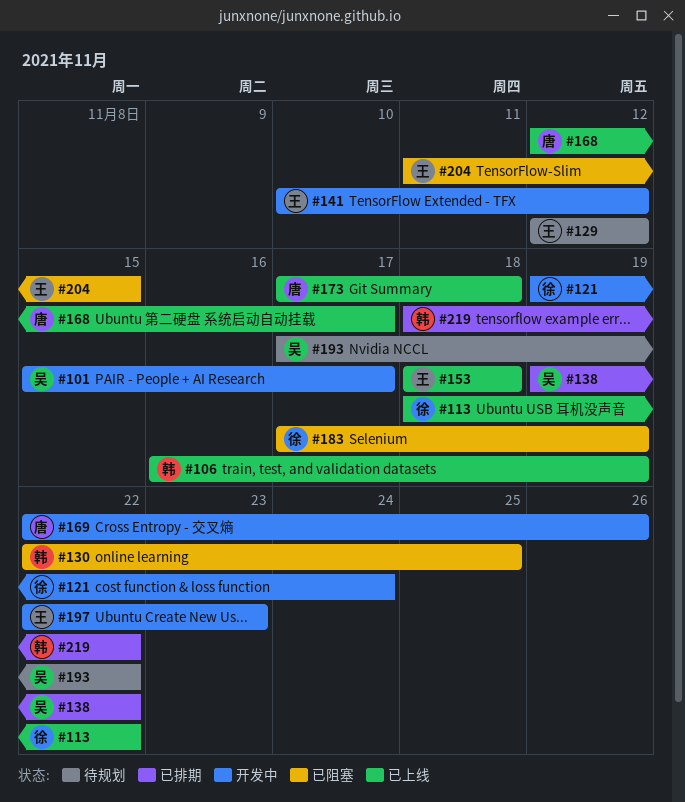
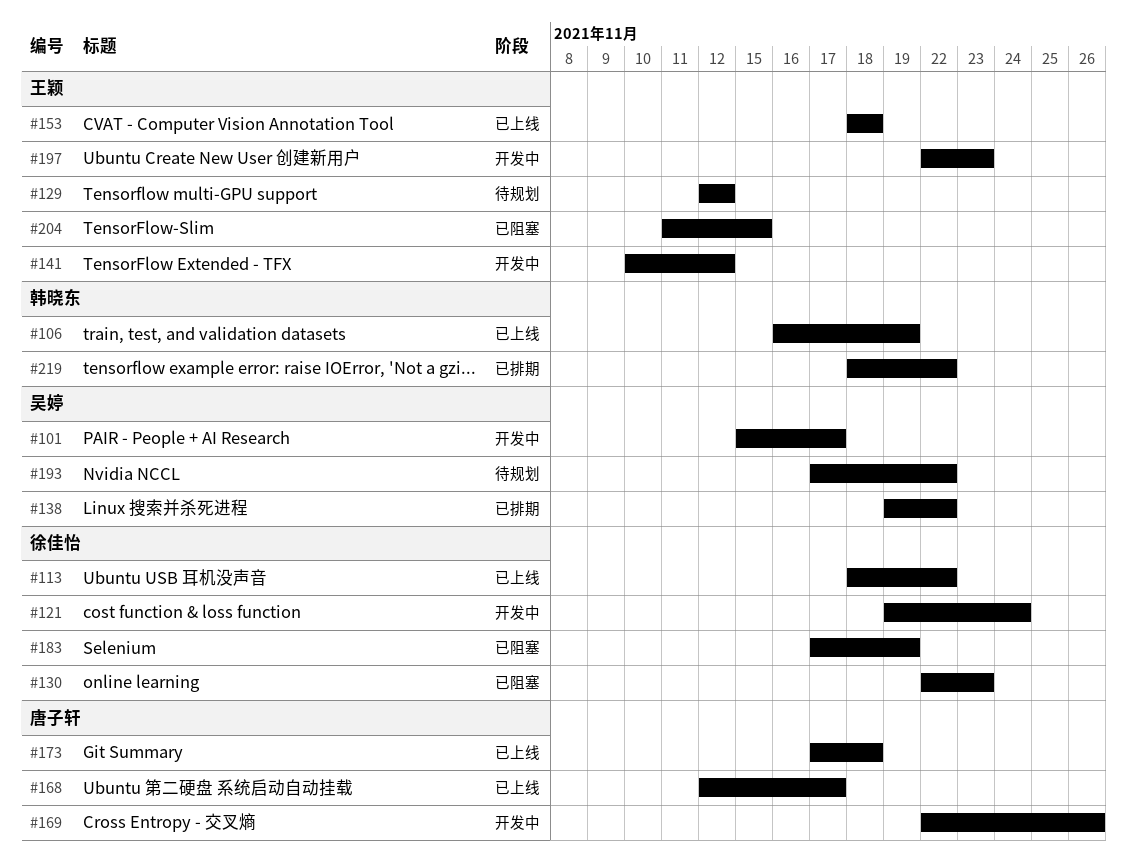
#130, owner: 韩晓东 -> 徐佳怡
#130, due: Nov 25 -> Nov 23

